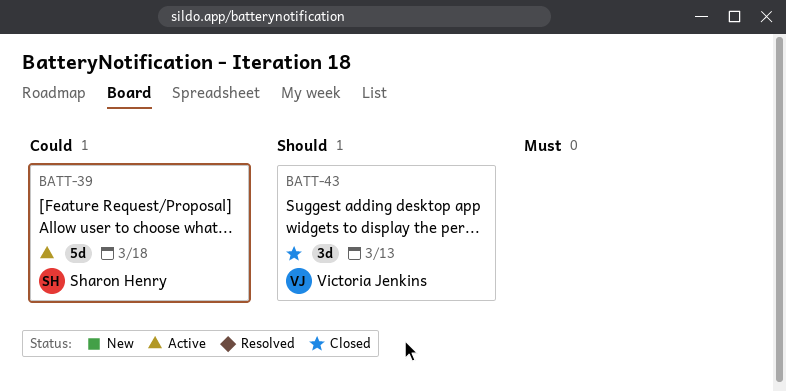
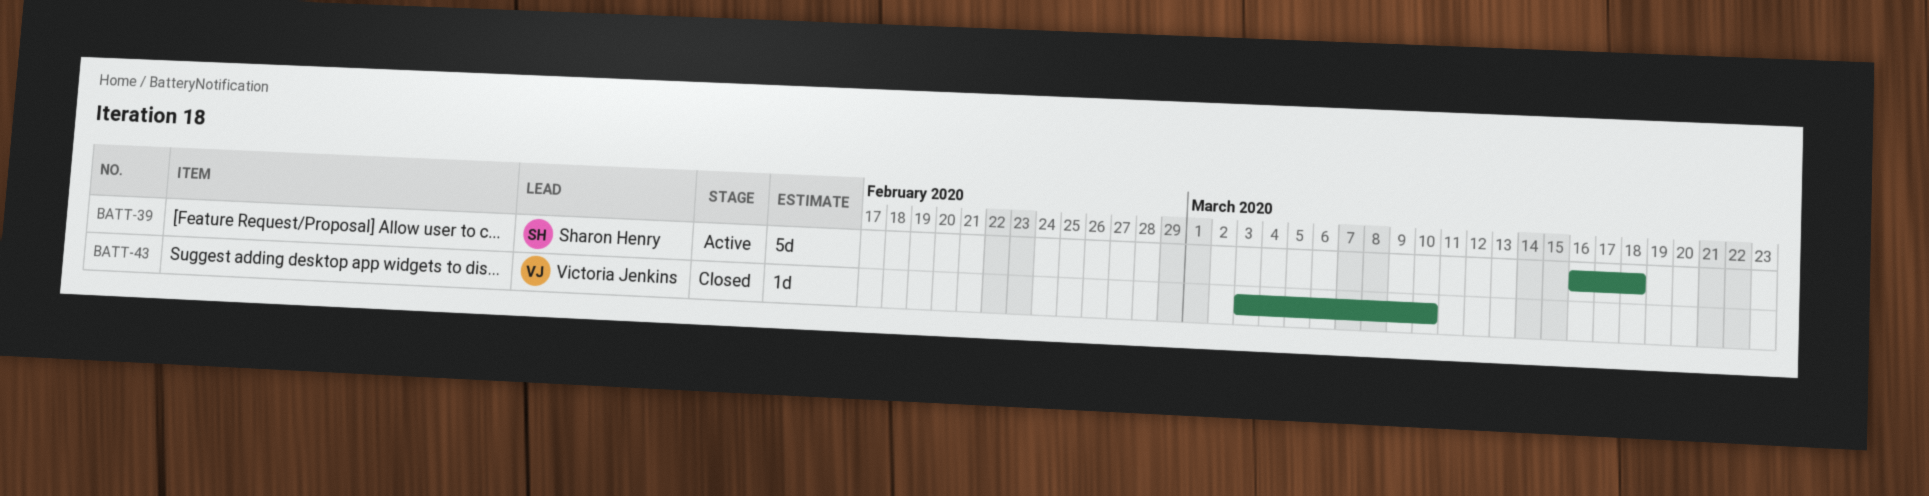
BATT-43, estimate: 3d -> 1d
BATT-43, due: Mar 13 -> Mar 10

